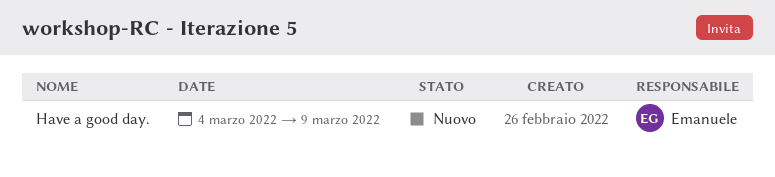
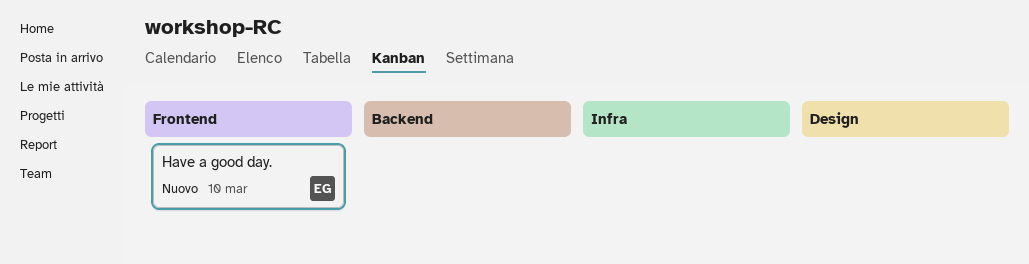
Have a good day., due: Mar 9 -> Mar 10

